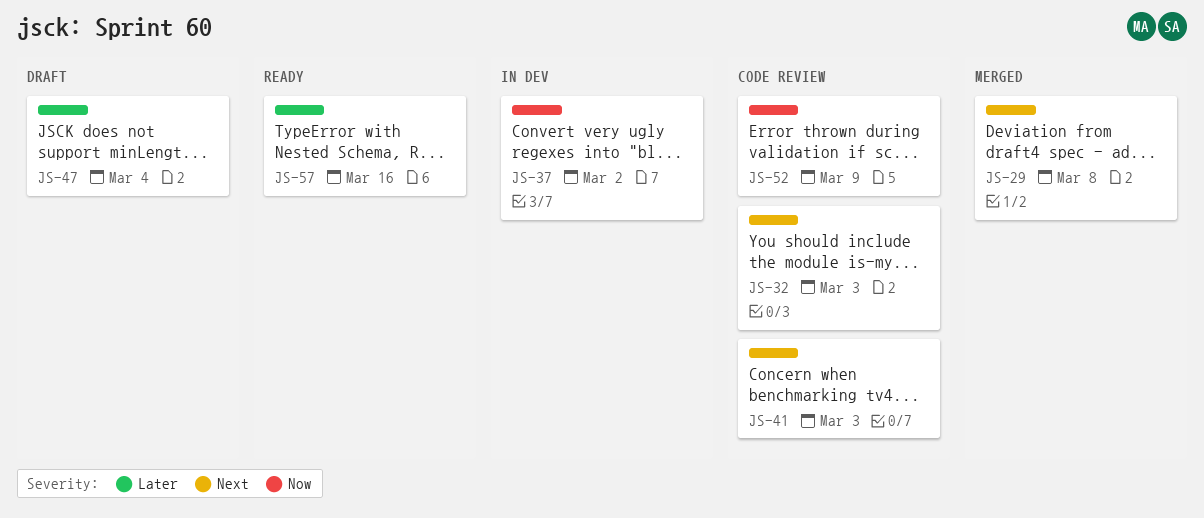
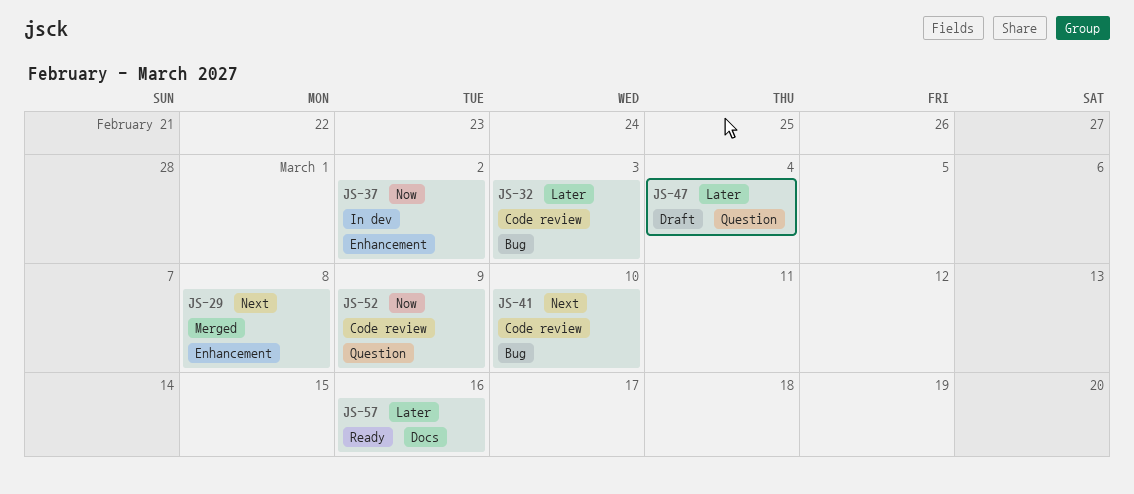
JS-32, priority: Next -> Later
JS-41, due: Mar 3 -> Mar 10

